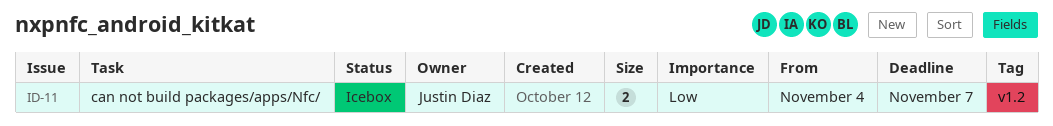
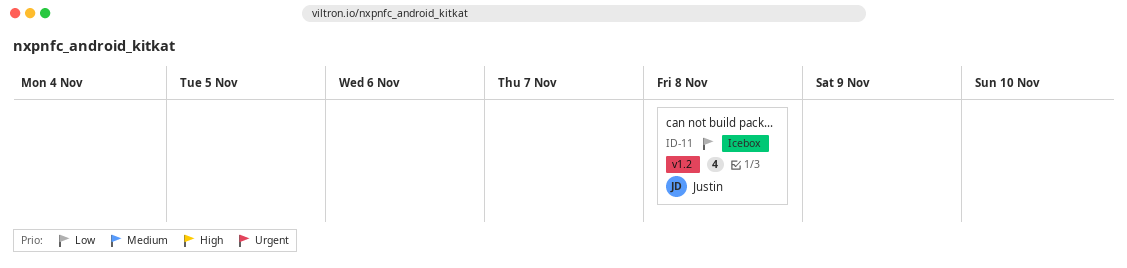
ID-11, estimate: 2 -> 4
ID-11, due: Nov 7 -> Nov 8

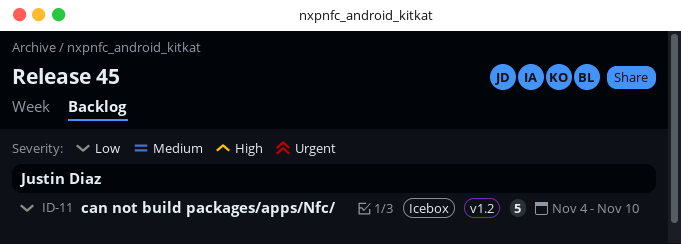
ID-11, estimate: 4 -> 5
ID-11, due: Nov 8 -> Nov 10

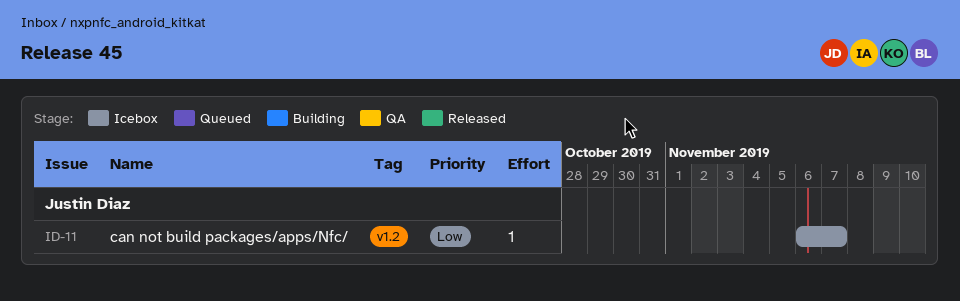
ID-11, estimate: 5 -> 1
ID-11, start: Nov 4 -> Nov 6
ID-11, due: Nov 10 -> Nov 7

